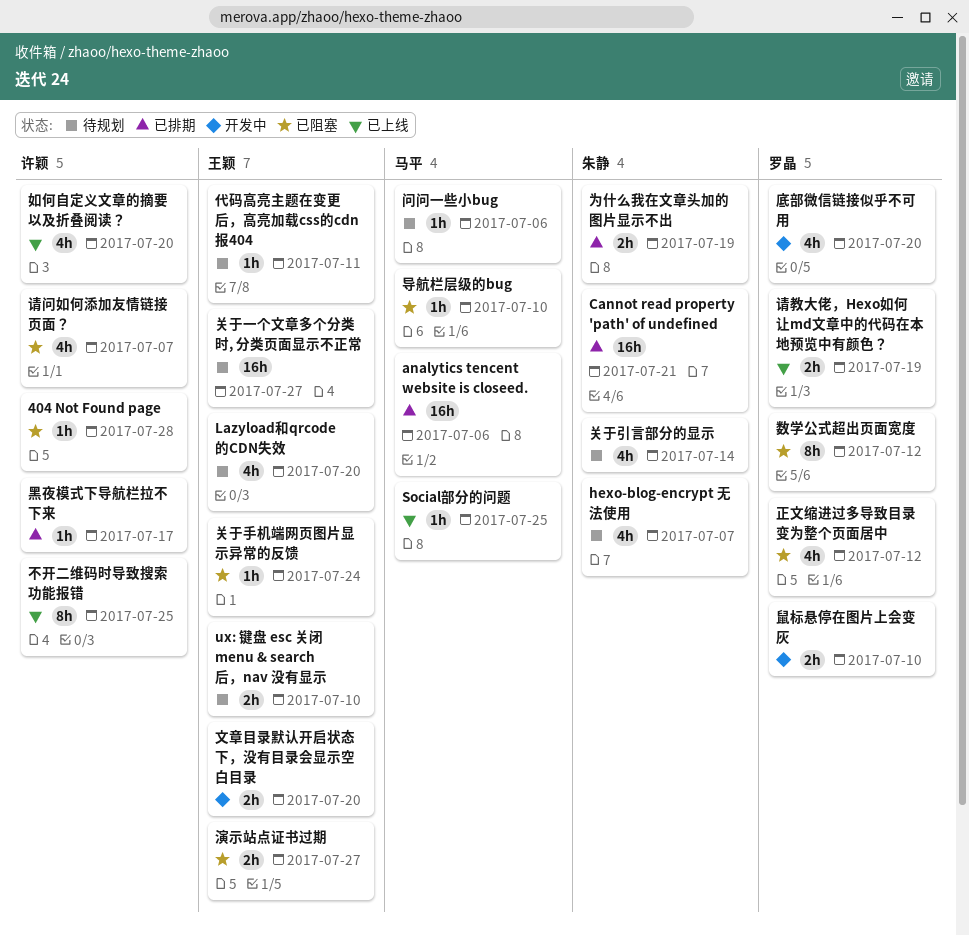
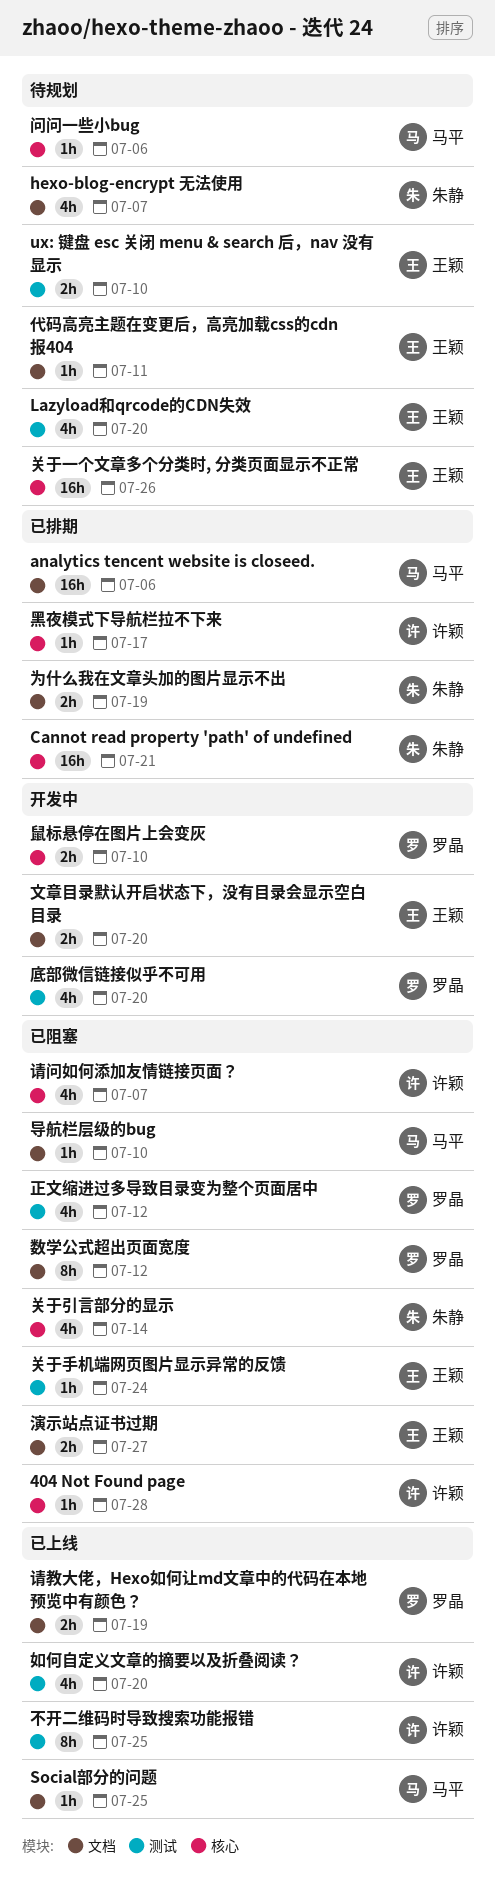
关于一个文章多个分类时, 分类页面显示不正常, due: Jul 27 -> Jul 26
关于引言部分的显示, status: 待规划 -> 已阻塞

